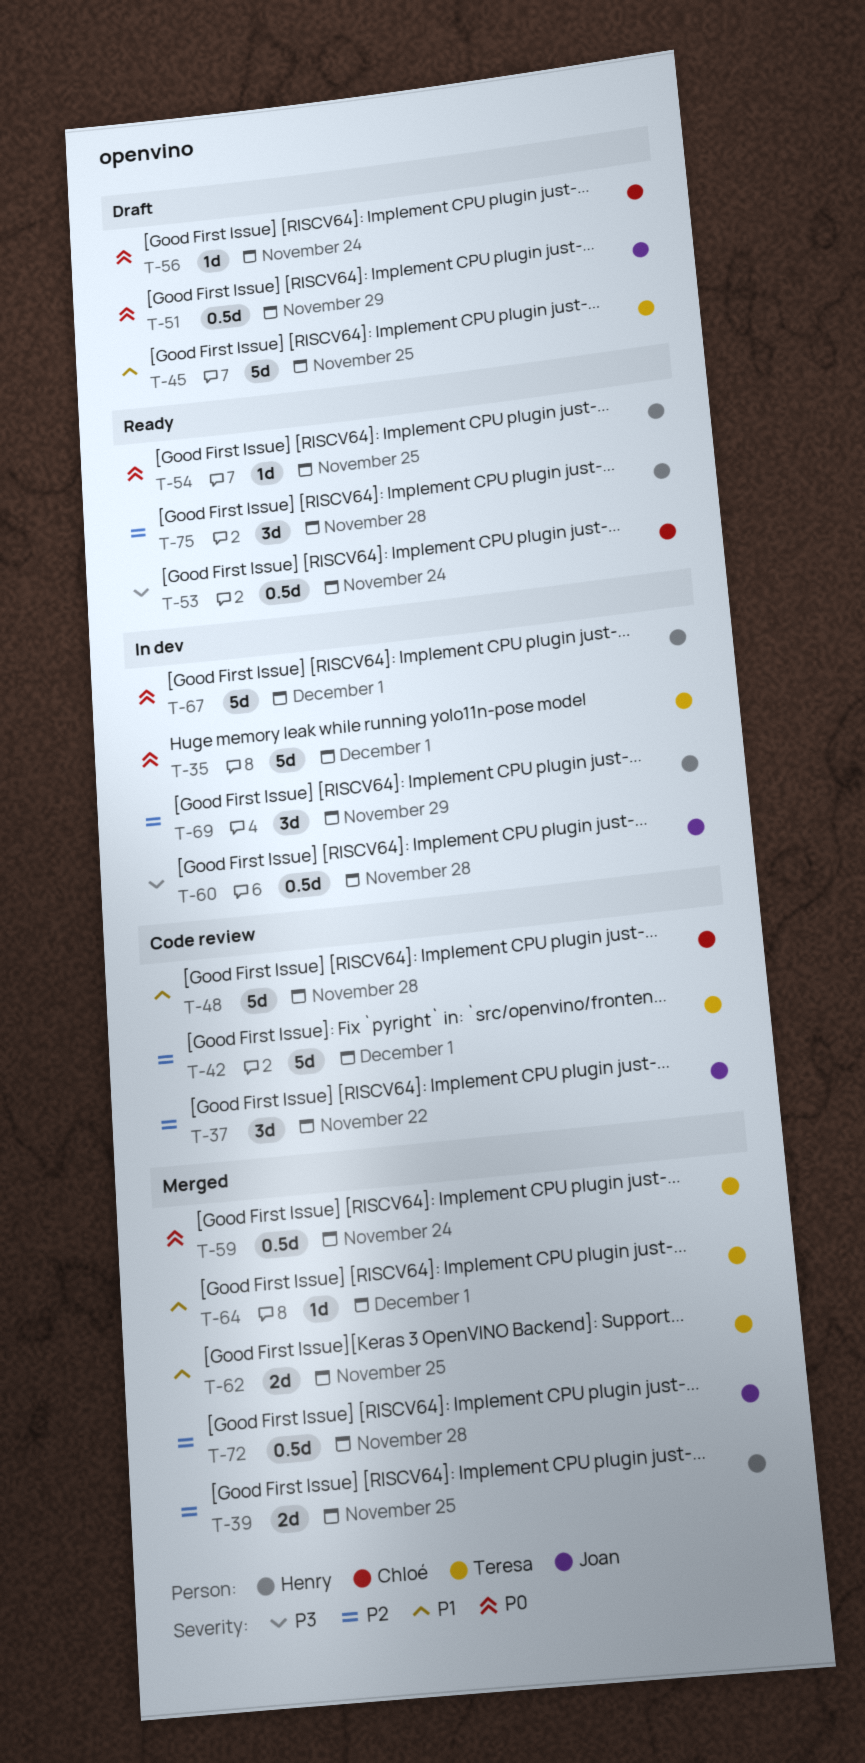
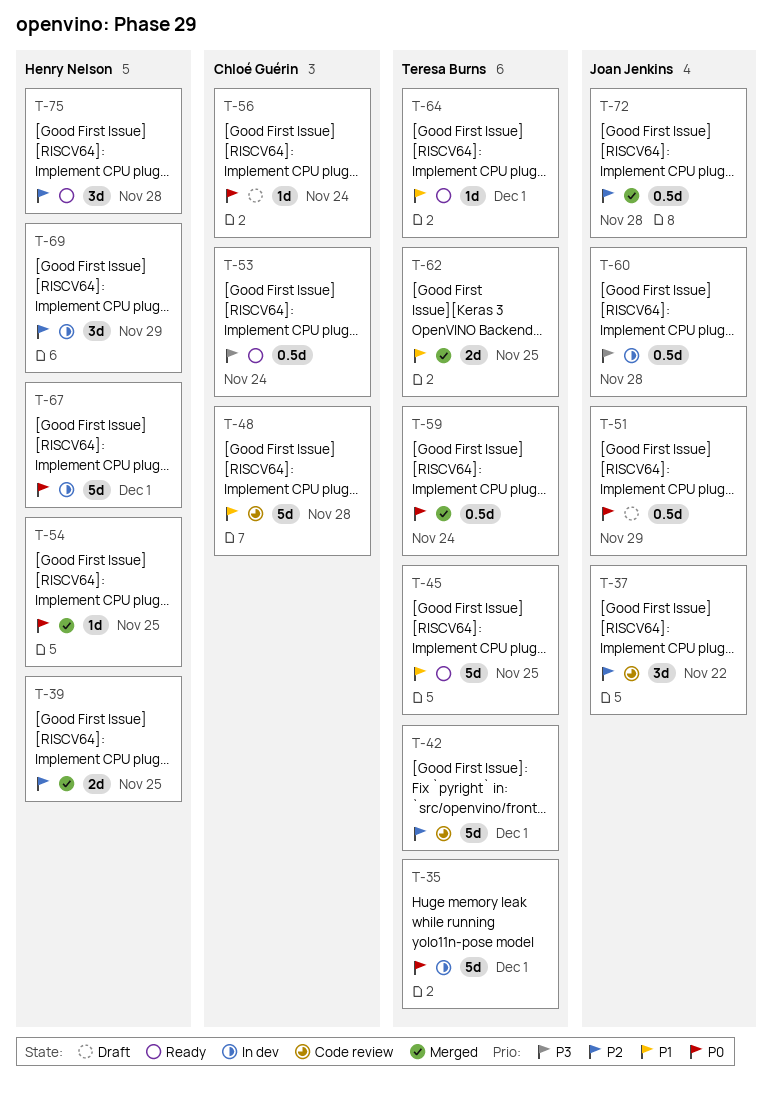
T-45, status: Draft -> Ready
T-54, status: Ready -> Merged
T-64, status: Merged -> Ready

